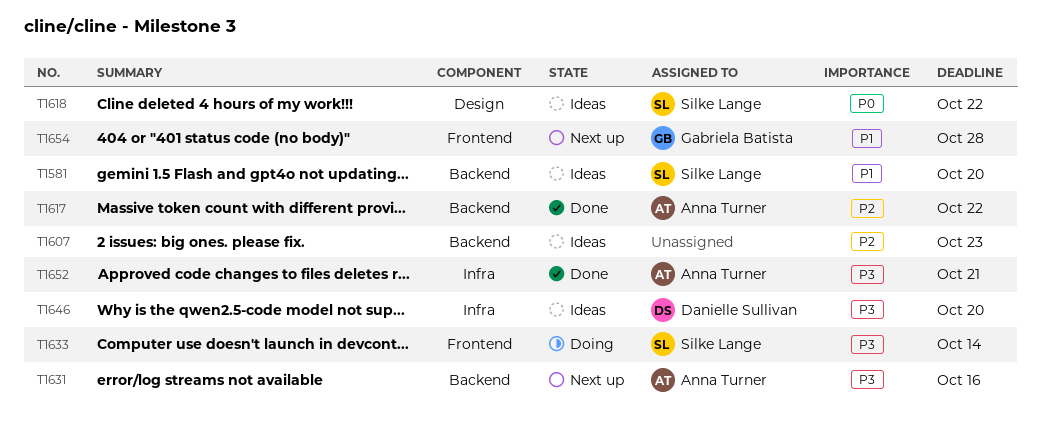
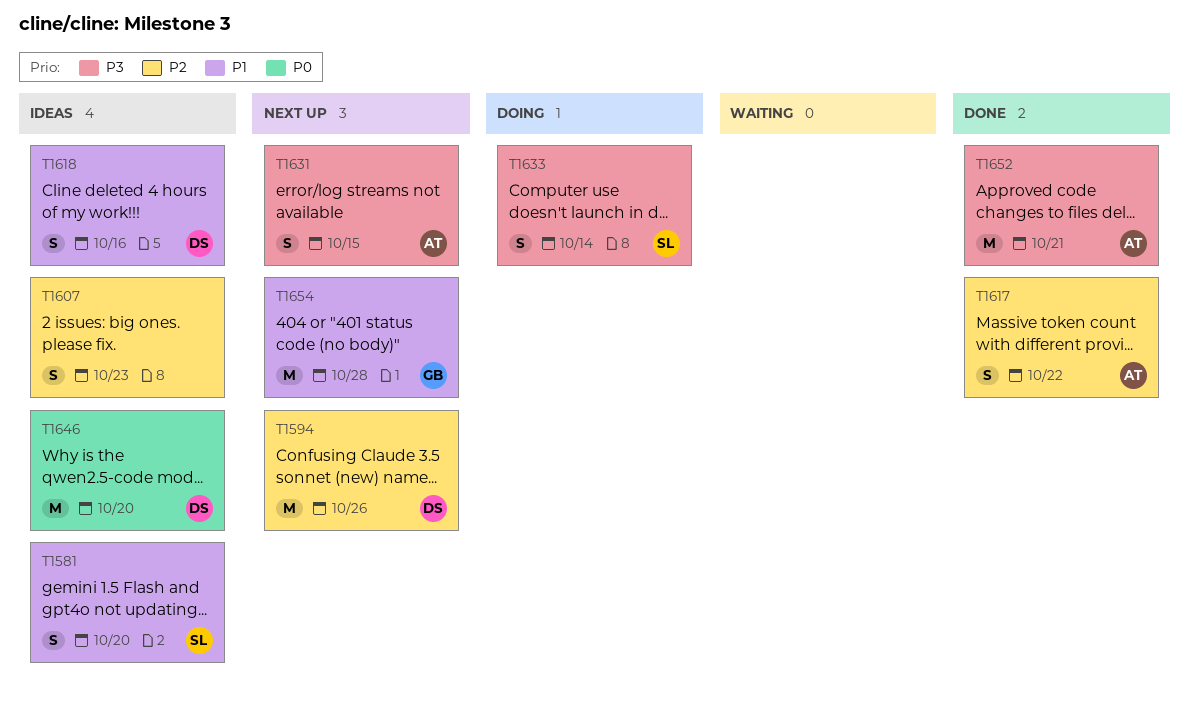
T1594: none -> present
T1618, owner: Silke Lange -> Danielle Sullivan
T1618, priority: P0 -> P1
T1618, due: Oct 22 -> Oct 16
T1631, due: Oct 16 -> Oct 15
T1646, priority: P3 -> P0

